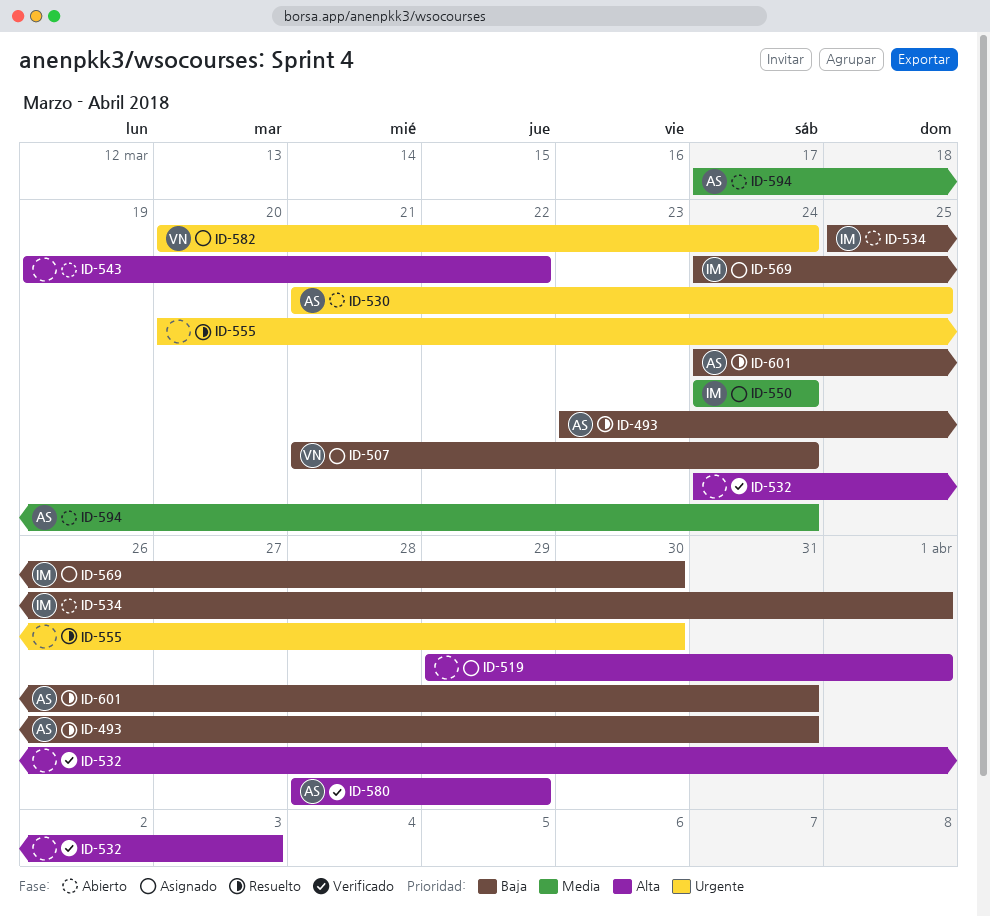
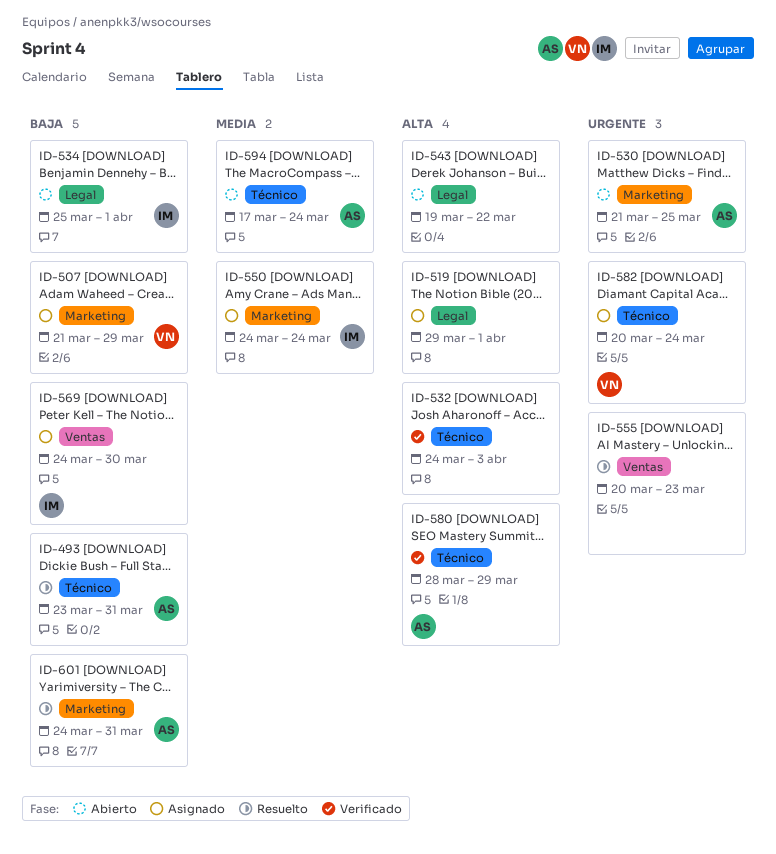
ID-507, due: Mar 24 -> Mar 29
ID-555, due: Mar 30 -> Mar 23

